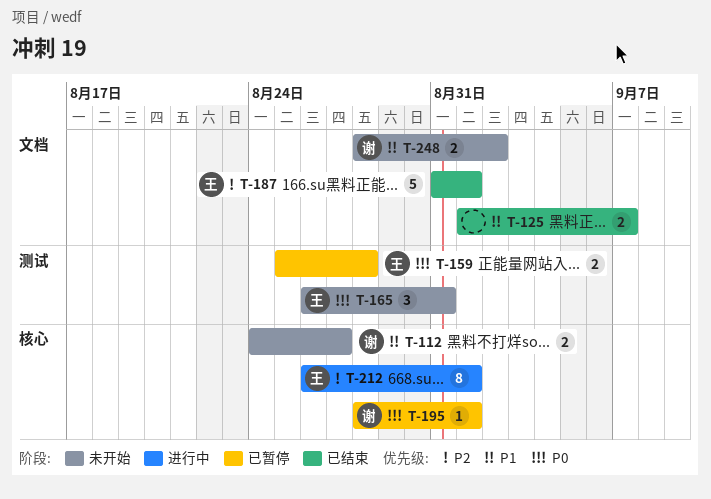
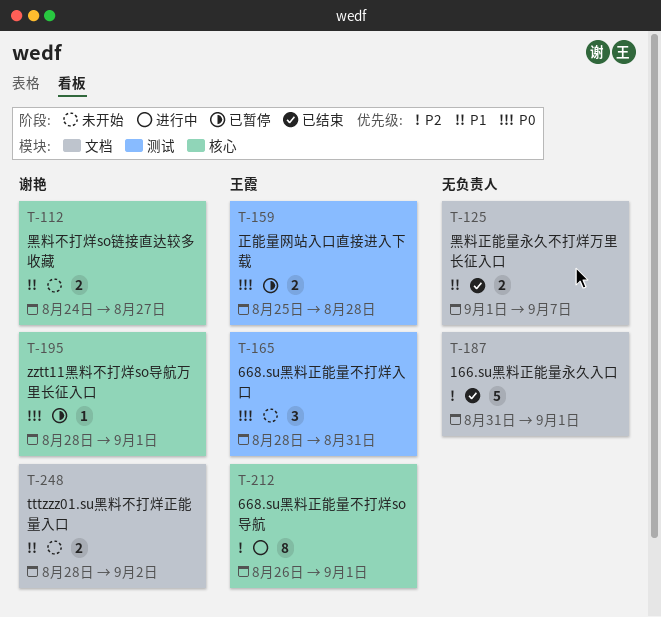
T-165, start: Aug 26 -> Aug 28
T-187, owner: 王霞 -> none

